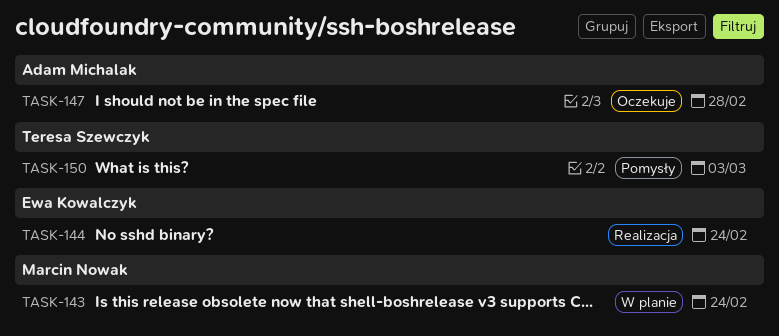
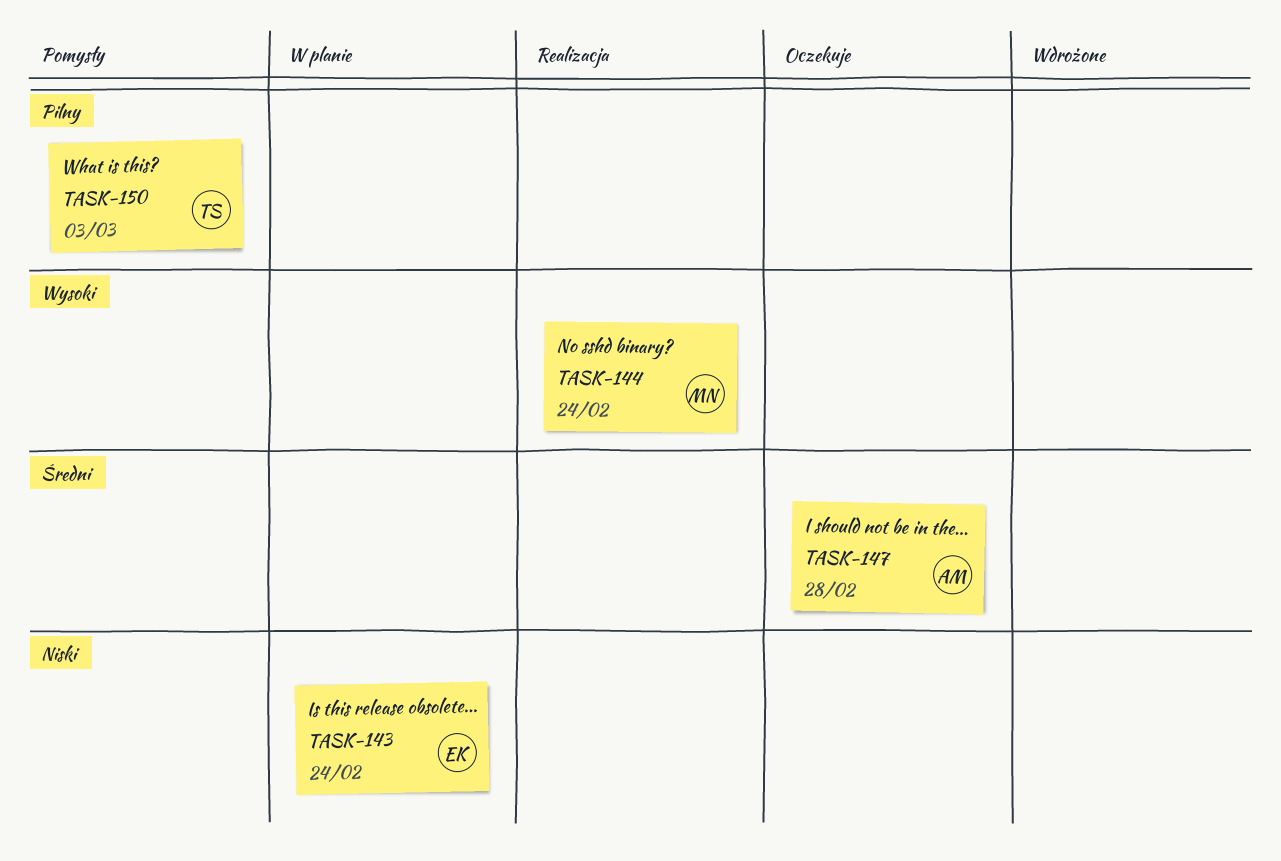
TASK-143, owner: Marcin Nowak -> Ewa Kowalczyk
TASK-144, owner: Ewa Kowalczyk -> Marcin Nowak

